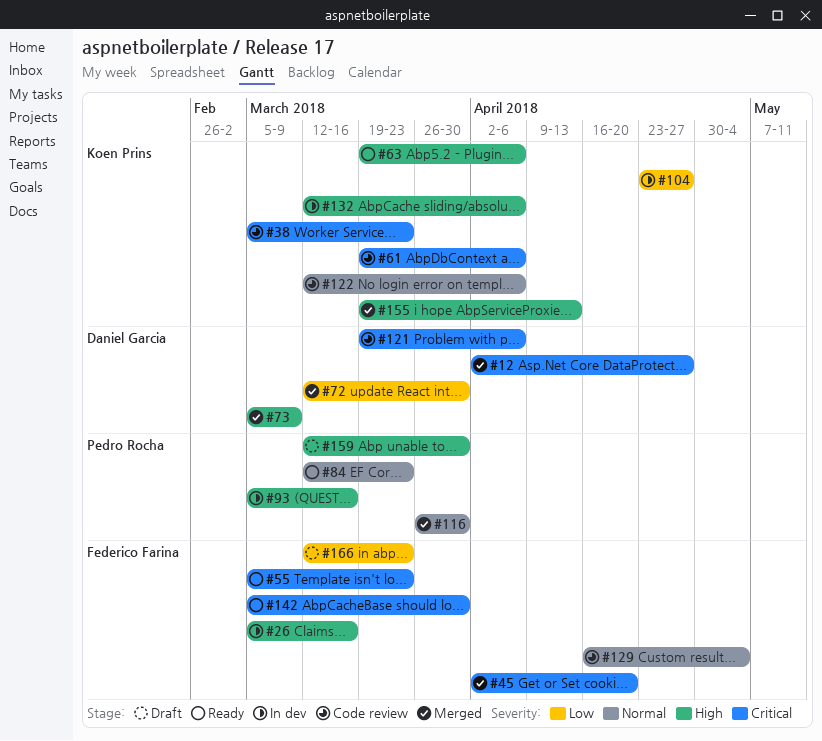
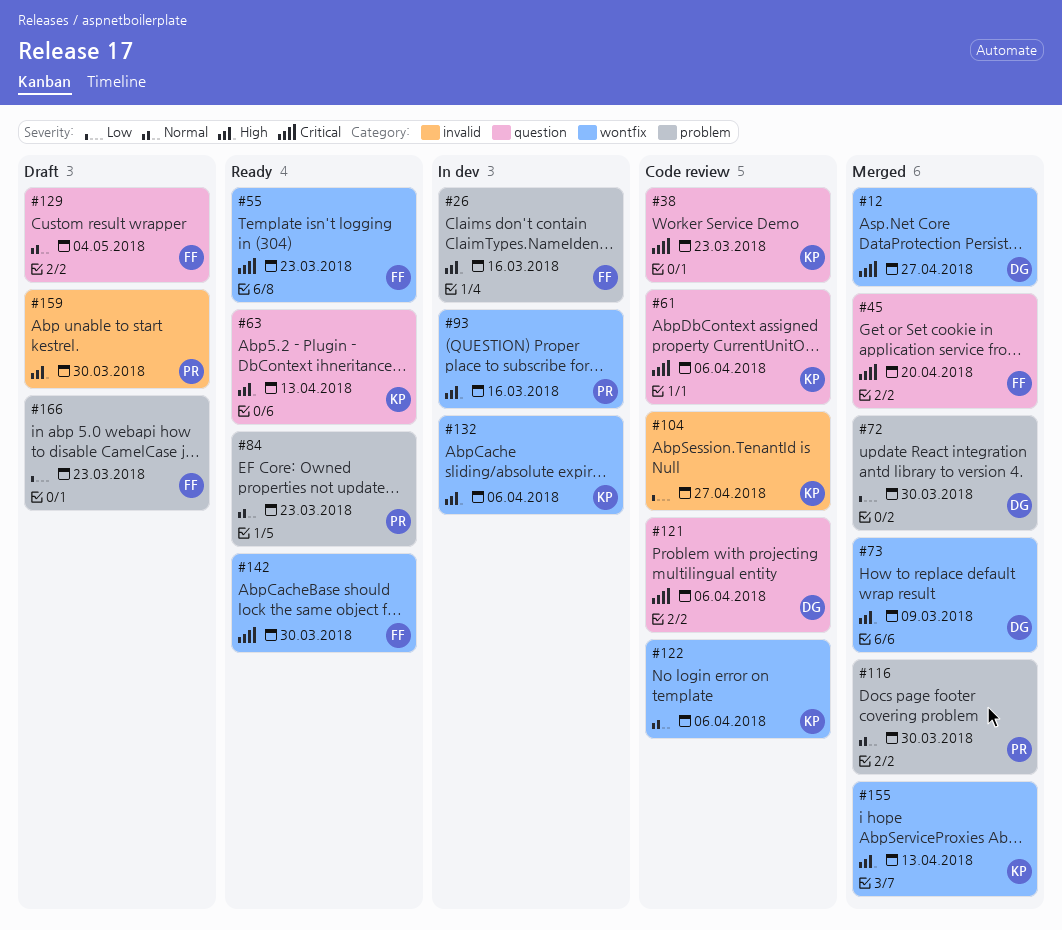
#63, due: Apr 6 -> Apr 13
#104, status: In dev -> Code review
#129, status: Code review -> Draft

